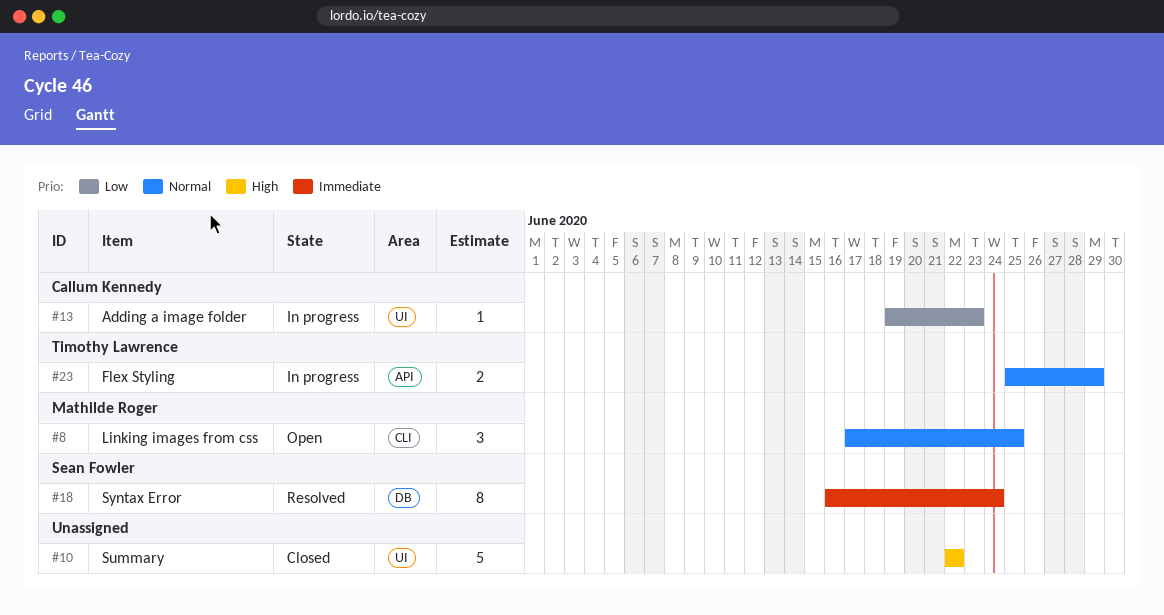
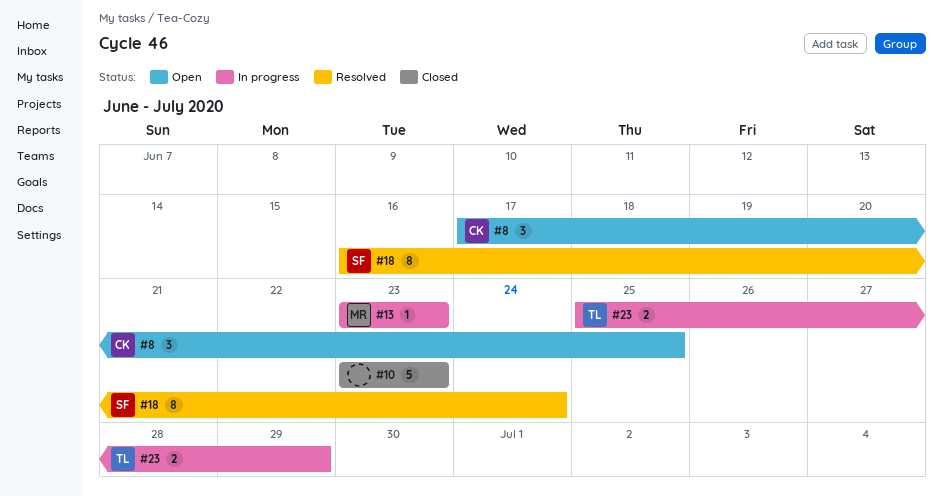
#8, owner: Mathilde Roger -> Callum Kennedy
#10, start: Jun 22 -> Jun 23
#10, due: Jun 22 -> Jun 23
#13, owner: Callum Kennedy -> Mathilde Roger
#13, start: Jun 19 -> Jun 23

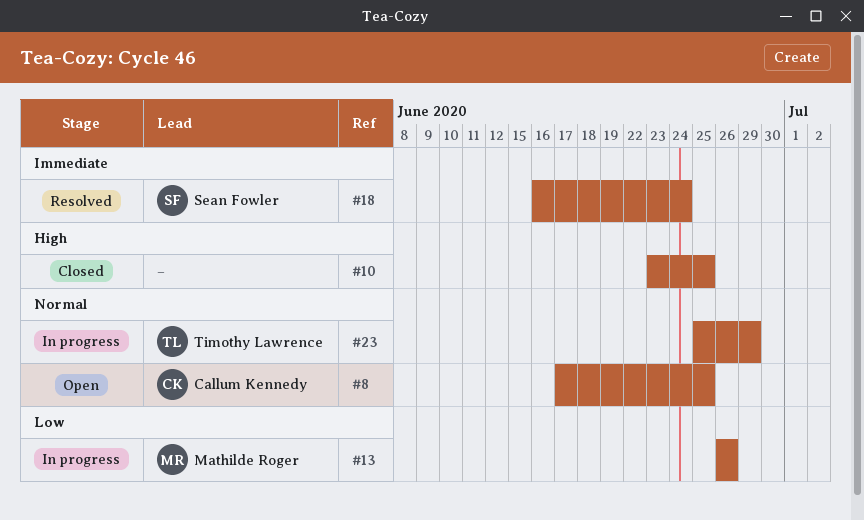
#10, due: Jun 23 -> Jun 25
#13, start: Jun 23 -> Jun 26
#13, due: Jun 23 -> Jun 26

